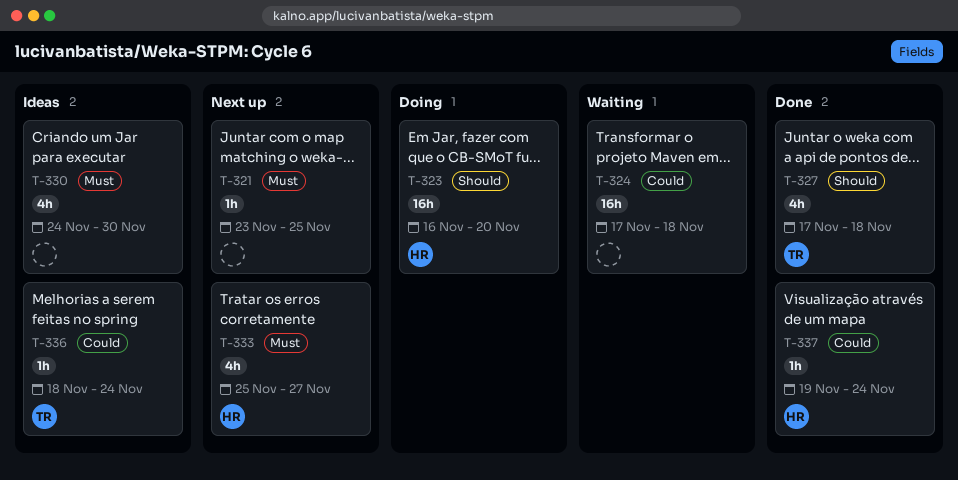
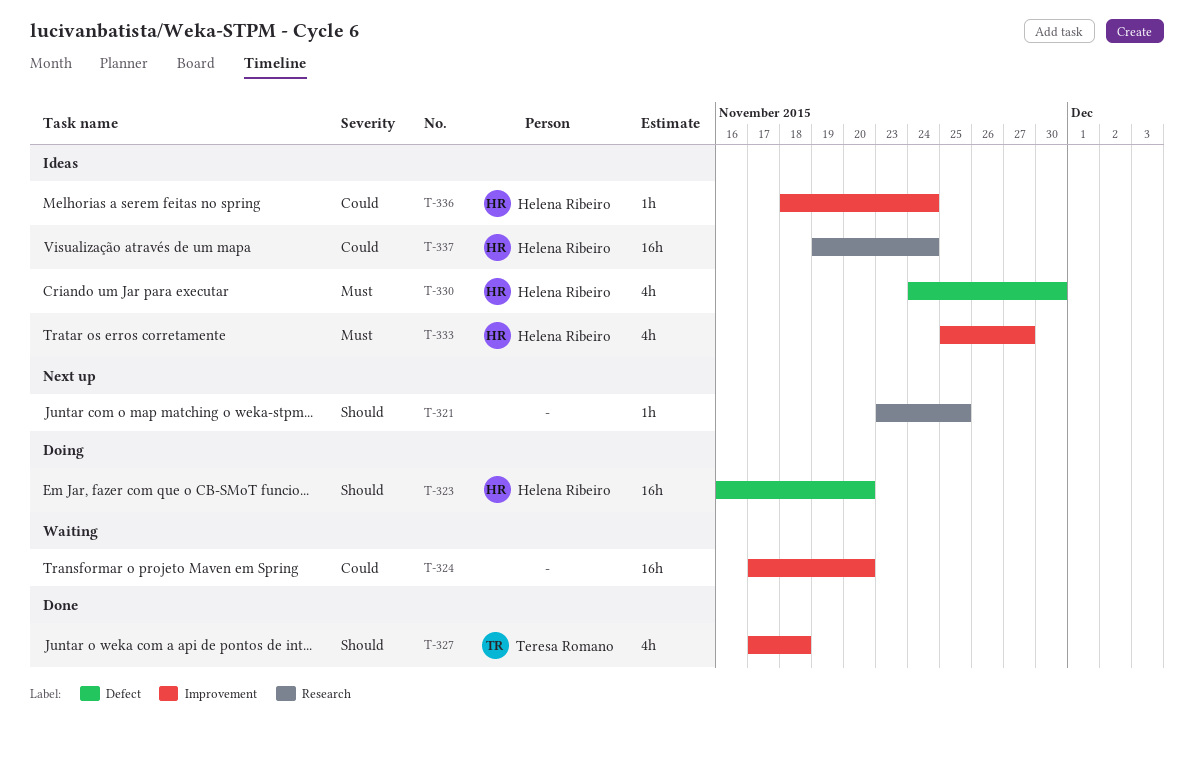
T-321, priority: Must -> Should
T-324, due: Nov 18 -> Nov 20
T-330, owner: none -> Helena Ribeiro
T-333, status: Next up -> Ideas
T-336, owner: Teresa Romano -> Helena Ribeiro
T-337, status: Done -> Ideas
T-337, estimate: 1h -> 16h

